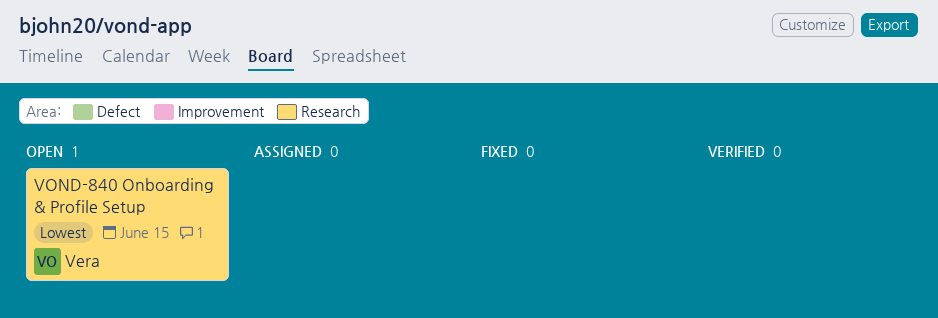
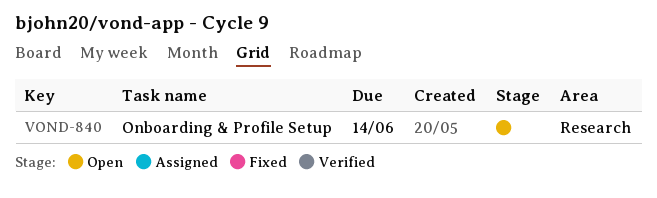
VOND-840, due: Jun 15 -> Jun 14

